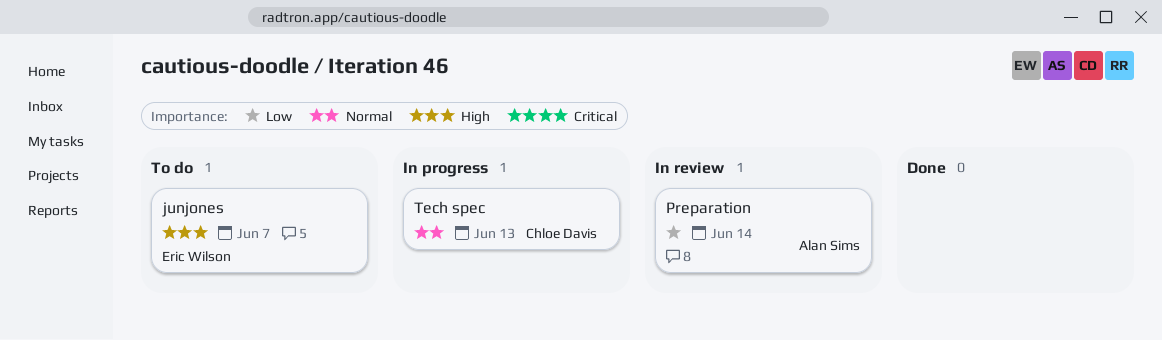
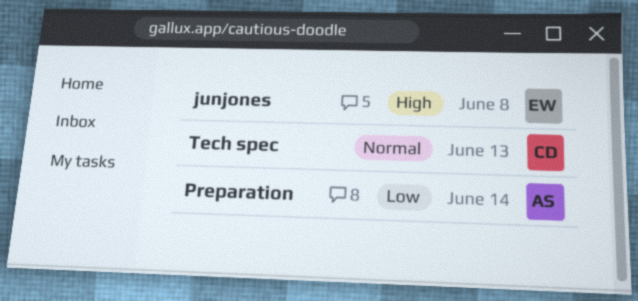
junjones, due: Jun 7 -> Jun 8

